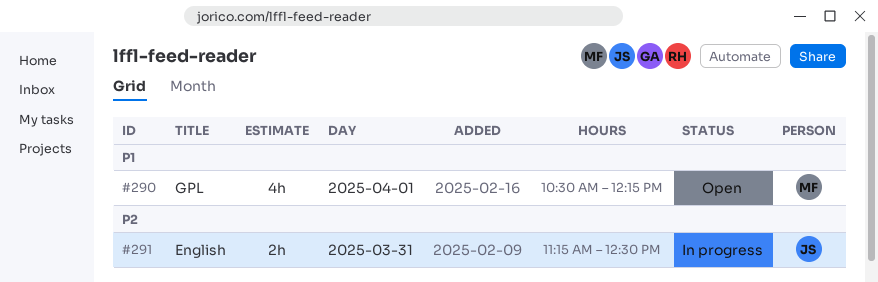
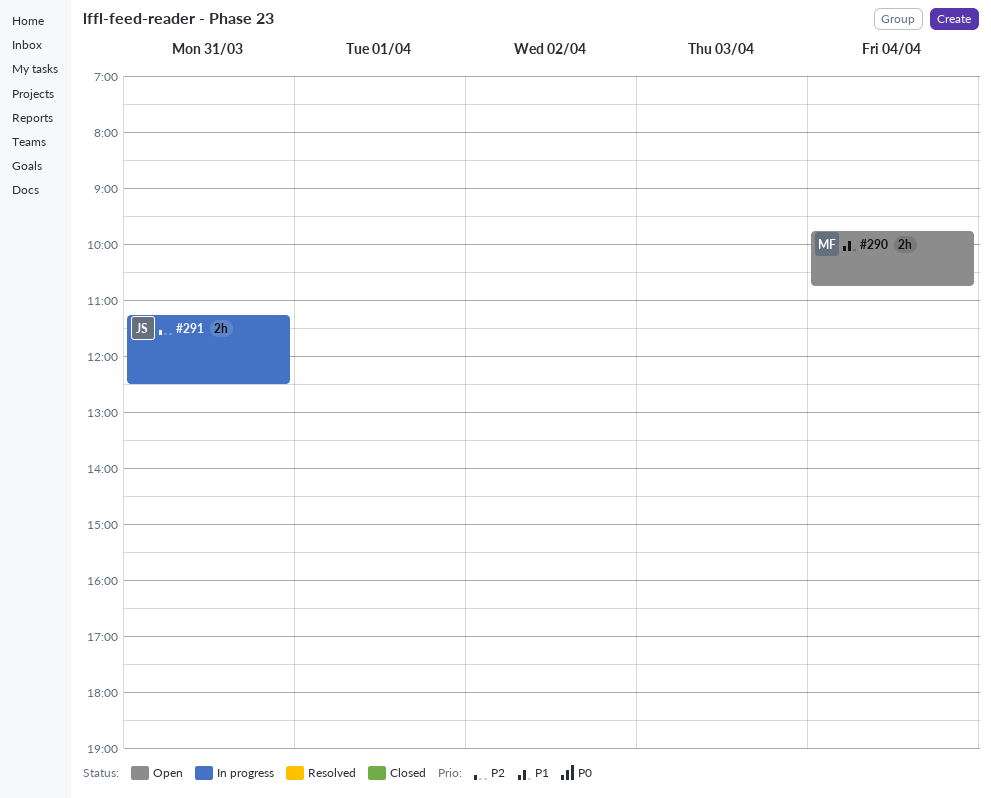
#290, estimate: 4h -> 2h
#290, day: Apr 1 -> Apr 4
#290, begins: 10:30 -> 09:45
#290, ends: 12:15 -> 10:45

